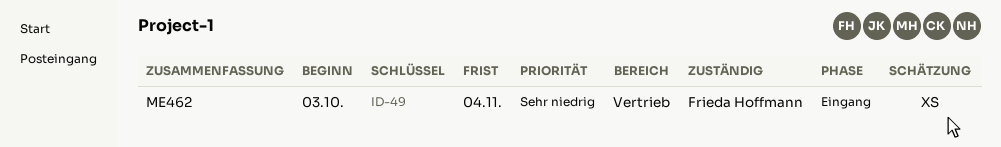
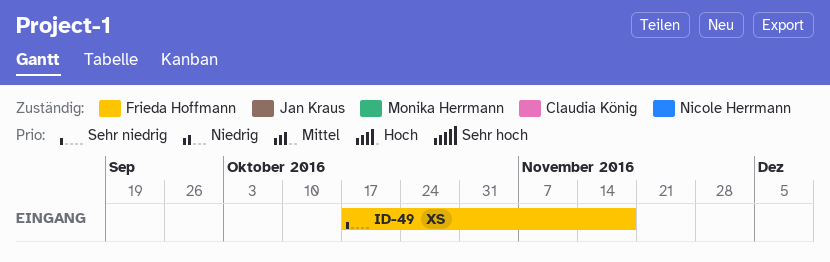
ID-49, start: Oct 3 -> Oct 17
ID-49, due: Nov 4 -> Nov 18

